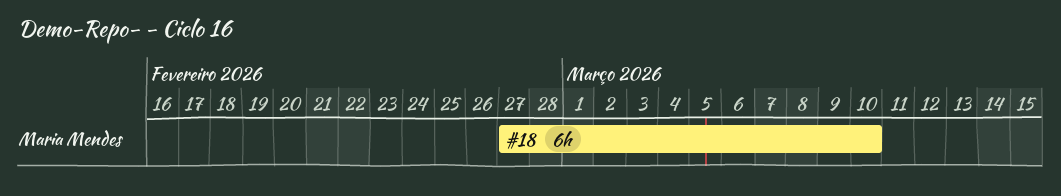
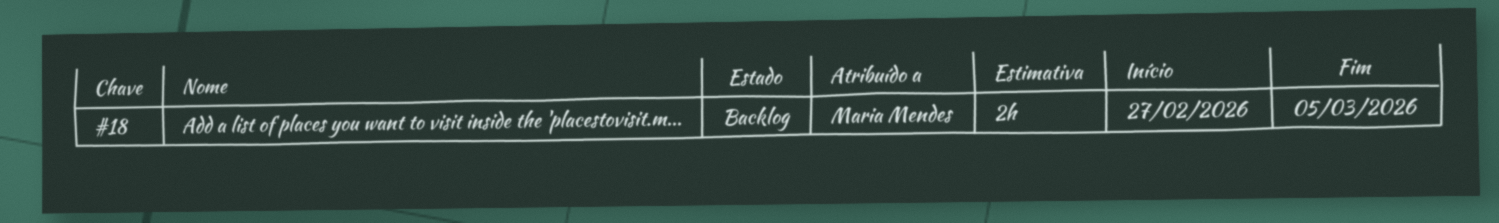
#18, estimate: 6h -> 2h
#18, due: Mar 10 -> Mar 5

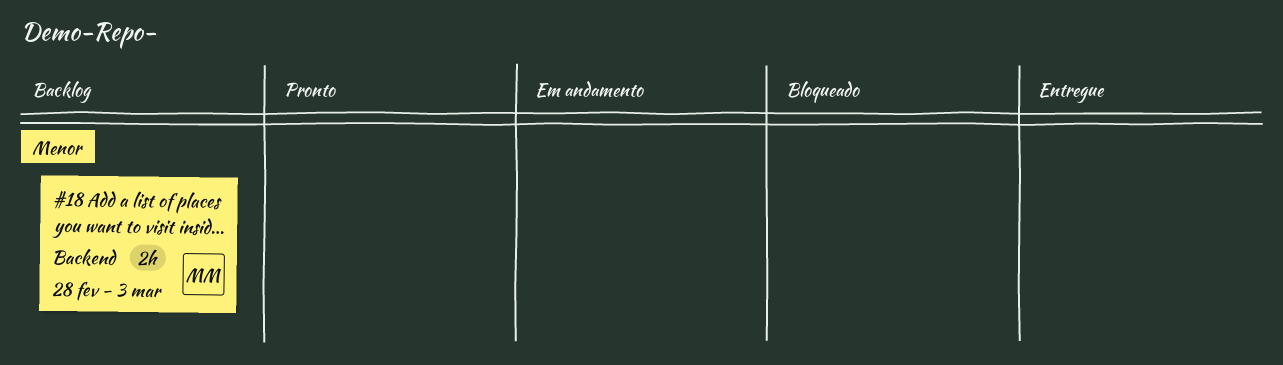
#18, start: Feb 27 -> Feb 28
#18, due: Mar 5 -> Mar 3

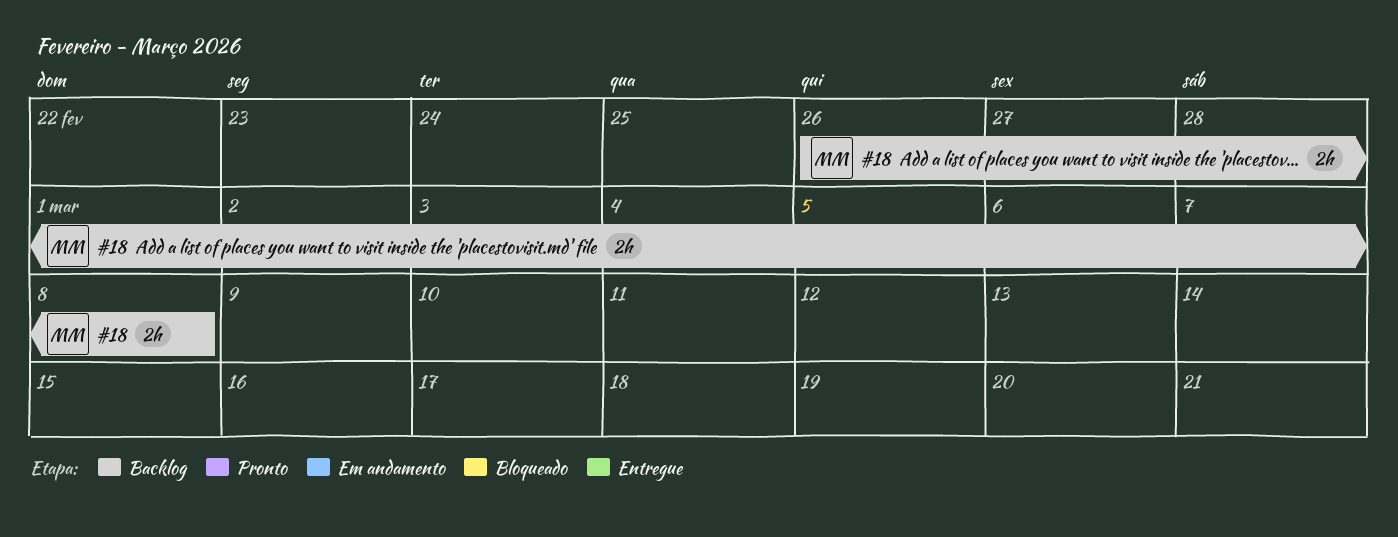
#18, start: Feb 28 -> Feb 26
#18, due: Mar 3 -> Mar 8

